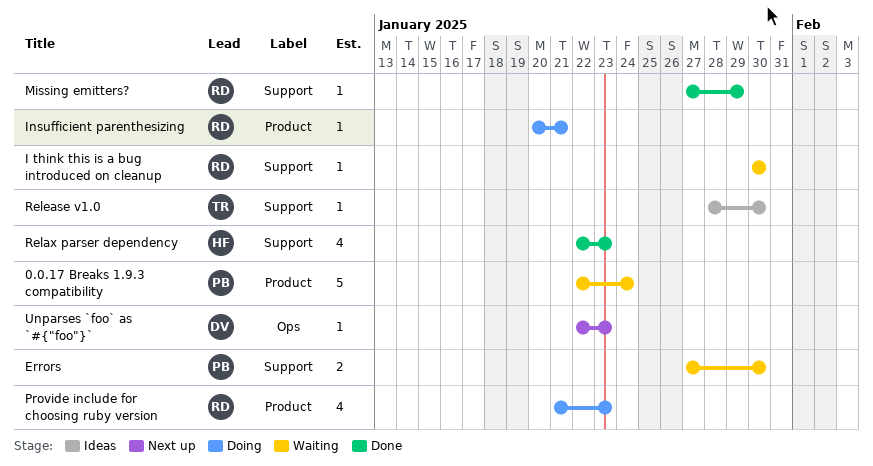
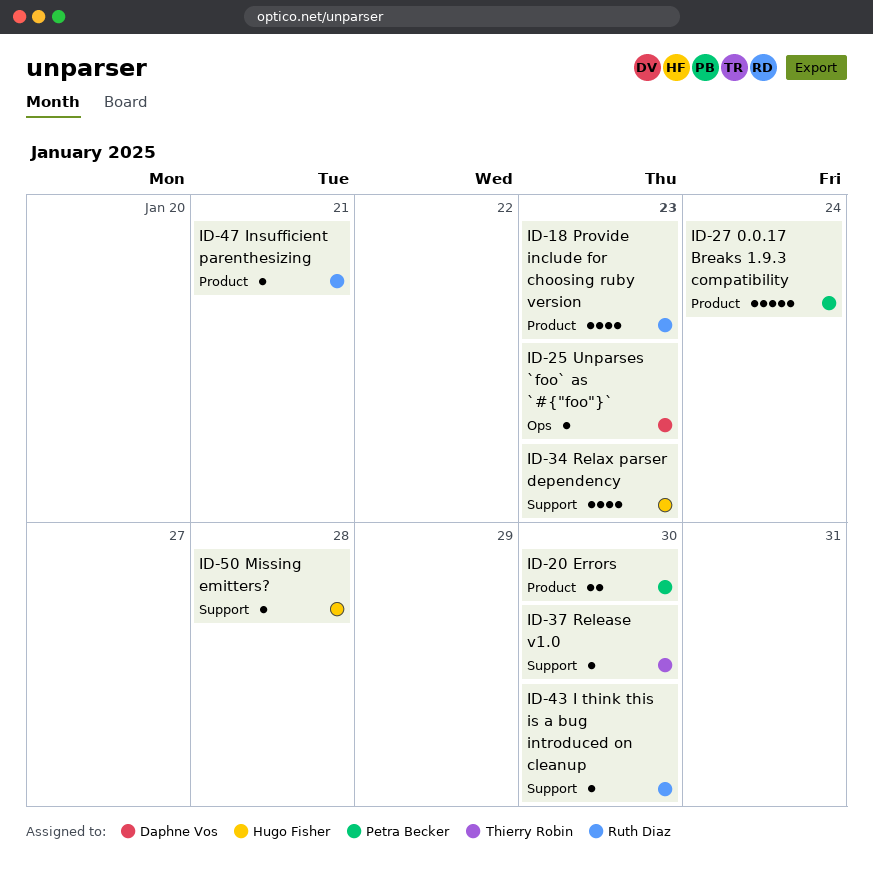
Errors, label: Support -> Product
Missing emitters?, owner: Ruth Diaz -> Hugo Fisher
Missing emitters?, due: Jan 29 -> Jan 28

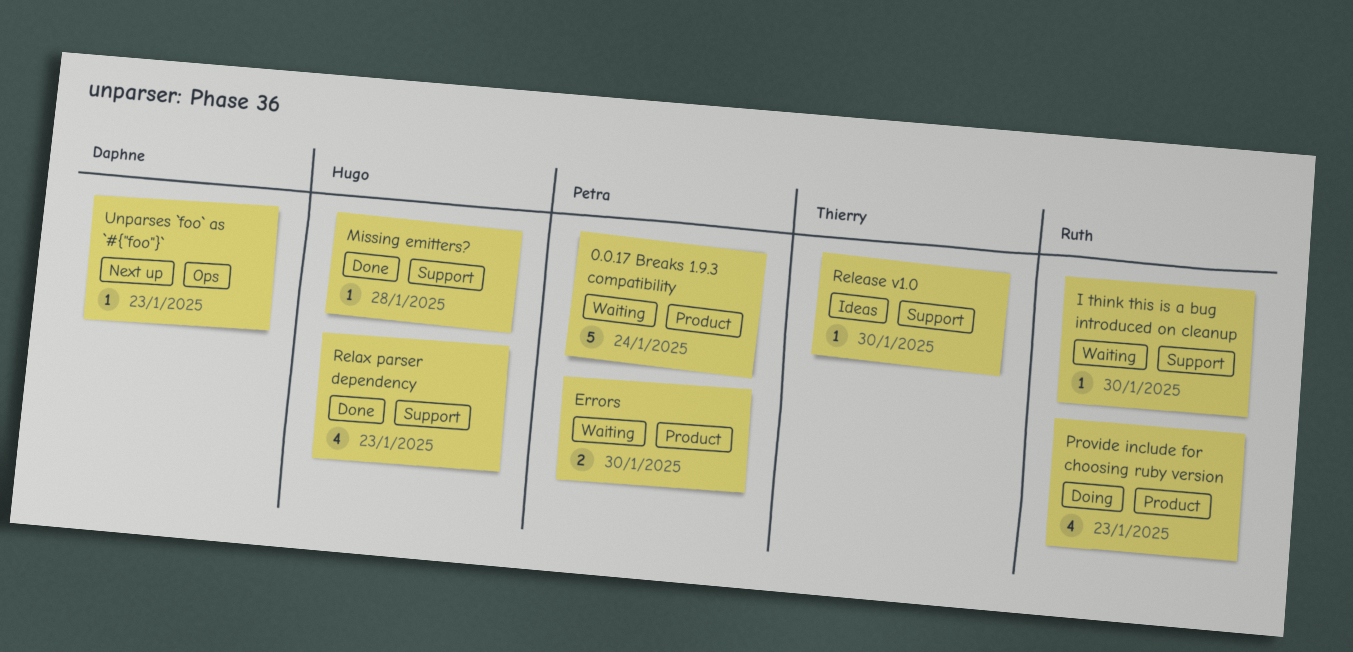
Insufficient parenthesizing: present -> none

